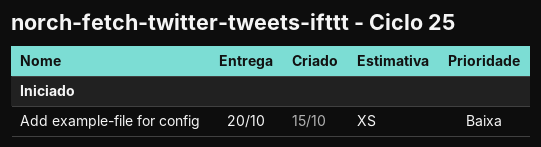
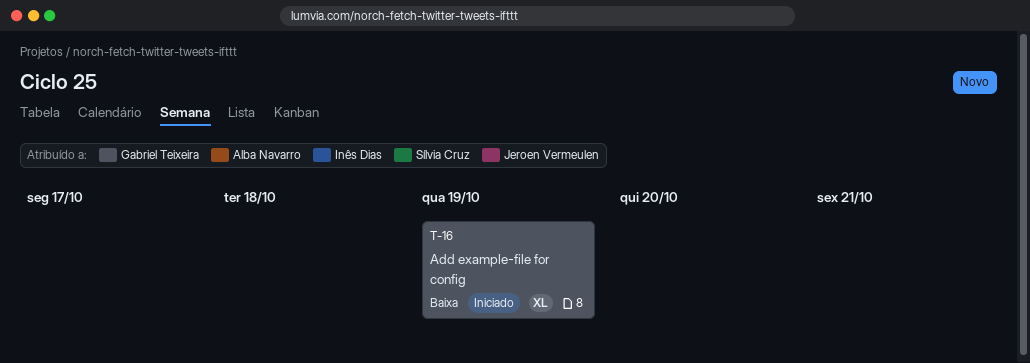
Add example-file for config, estimate: XS -> XL
Add example-file for config, due: Oct 20 -> Oct 19

